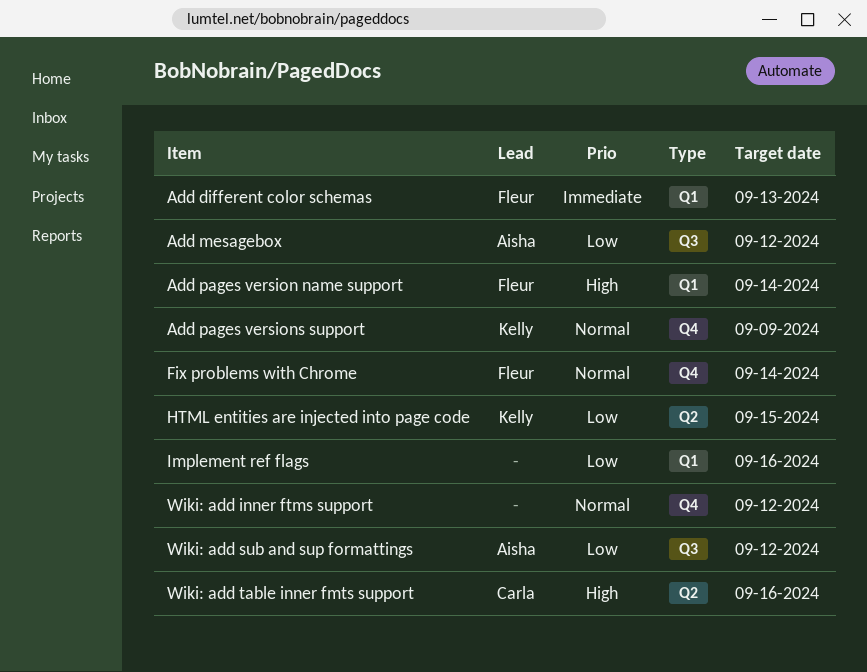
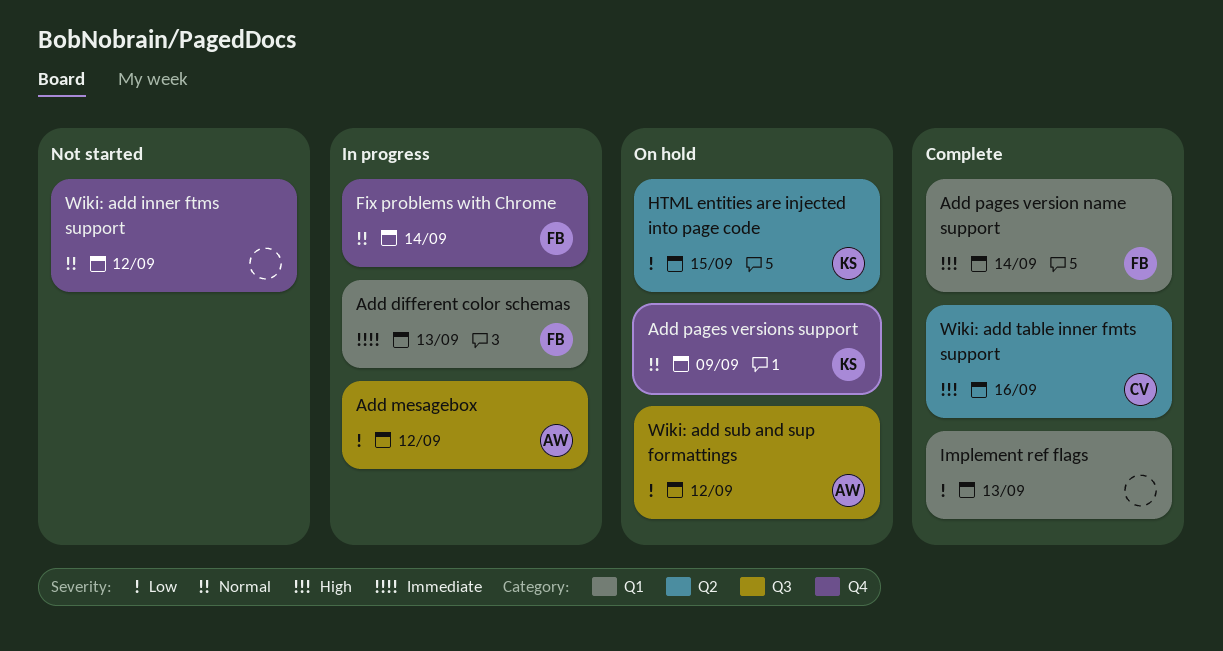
Implement ref flags, due: Sep 16 -> Sep 13

